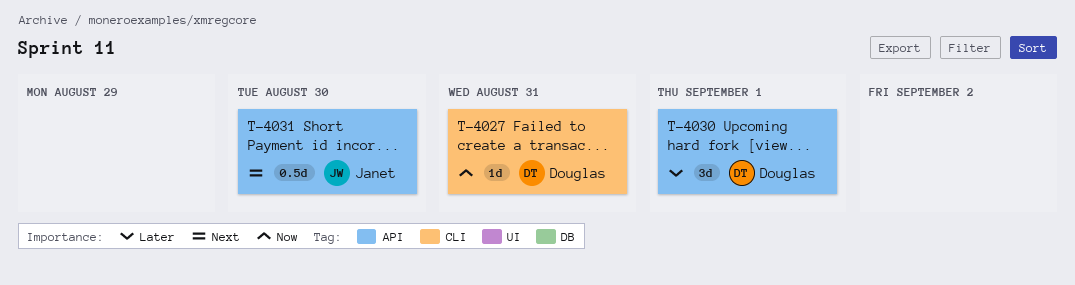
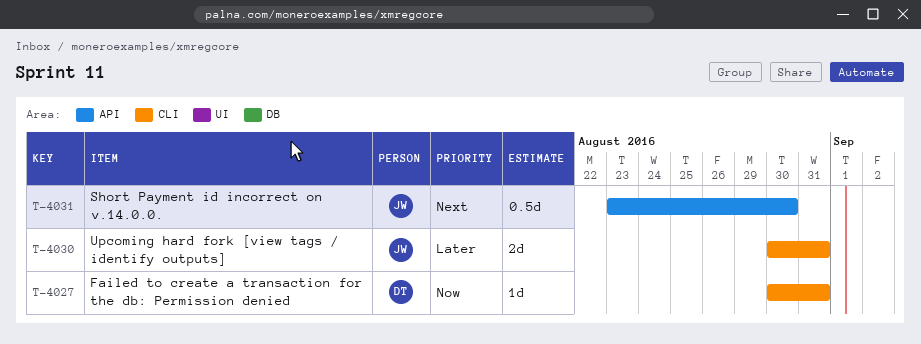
T-4030, owner: Douglas -> Janet
T-4030, label: API -> CLI
T-4030, estimate: 3d -> 2d
T-4030, due: Sep 1 -> Aug 31

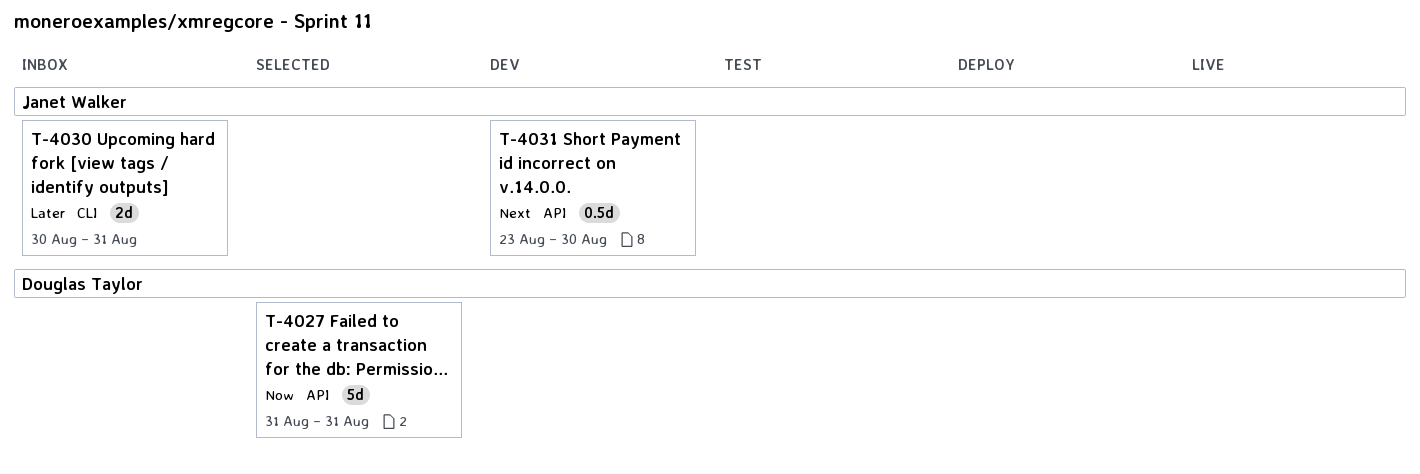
T-4027, label: CLI -> API
T-4027, estimate: 1d -> 5d
T-4027, start: Aug 30 -> Aug 31

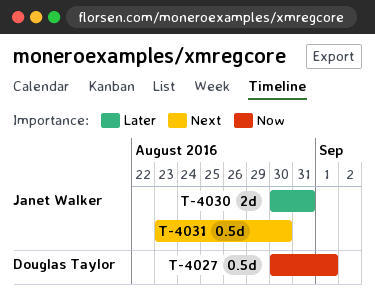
T-4027, estimate: 5d -> 0.5d
T-4027, start: Aug 31 -> Aug 30
T-4027, due: Aug 31 -> Sep 1

